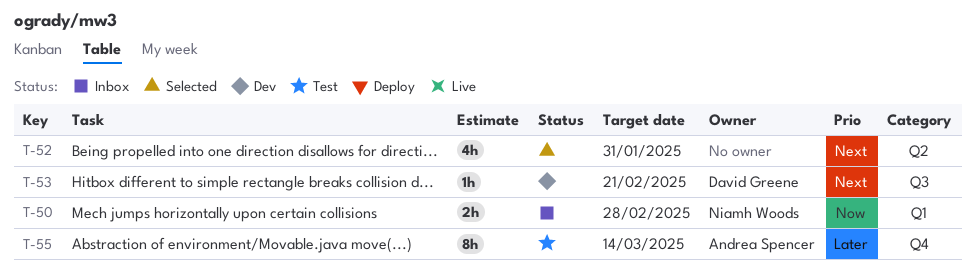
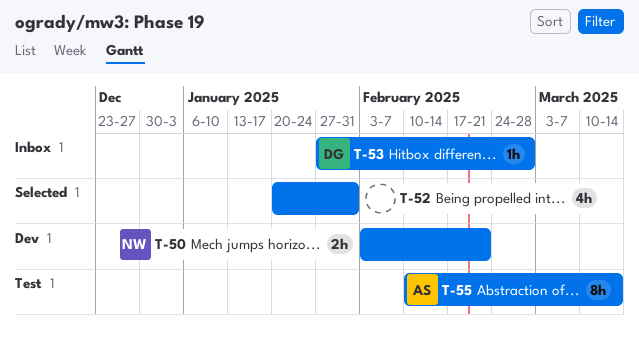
T-50, status: Inbox -> Dev
T-50, due: Feb 28 -> Feb 21
T-53, status: Dev -> Inbox
T-53, due: Feb 21 -> Feb 28

